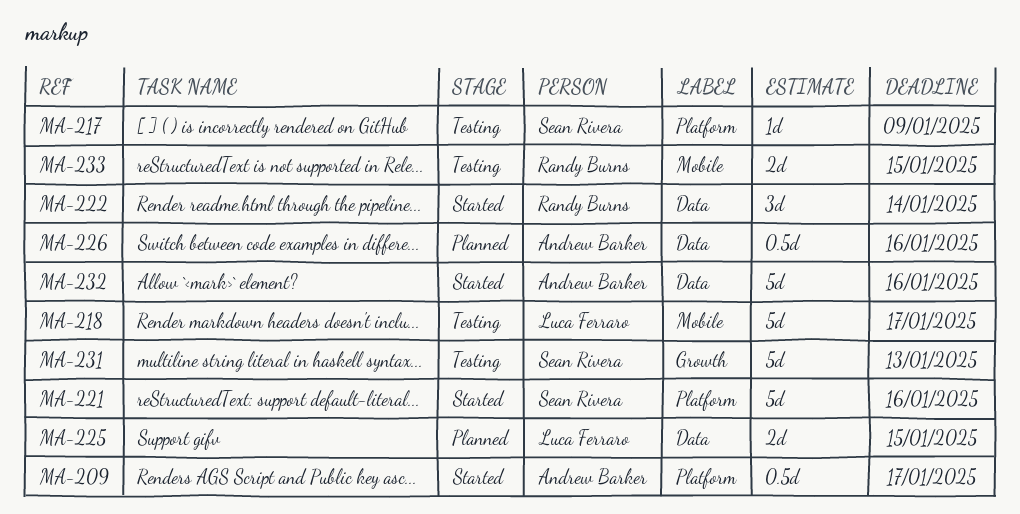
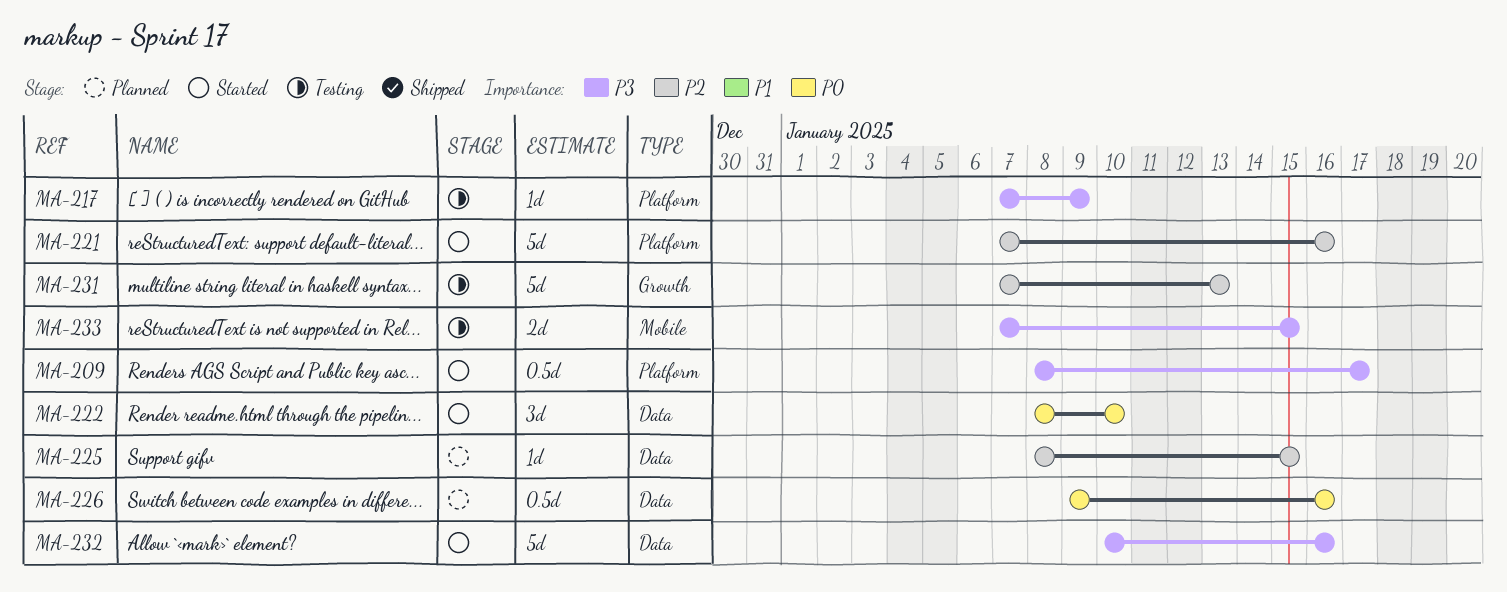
MA-218: present -> none
MA-222, due: Jan 14 -> Jan 10
MA-225, estimate: 2d -> 1d

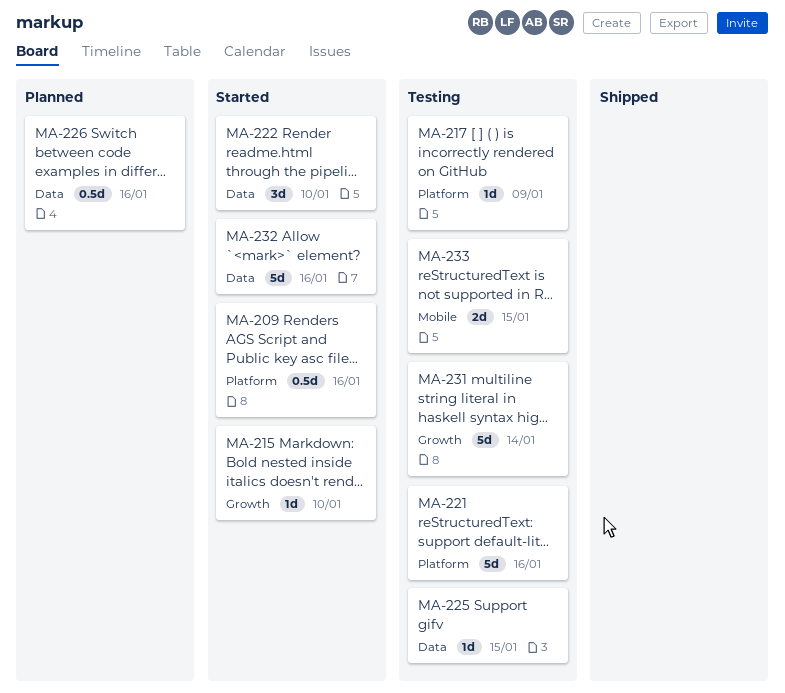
MA-209, due: Jan 17 -> Jan 16
MA-215: none -> present
MA-221, status: Started -> Testing
MA-225, status: Planned -> Testing
MA-231, due: Jan 13 -> Jan 14

